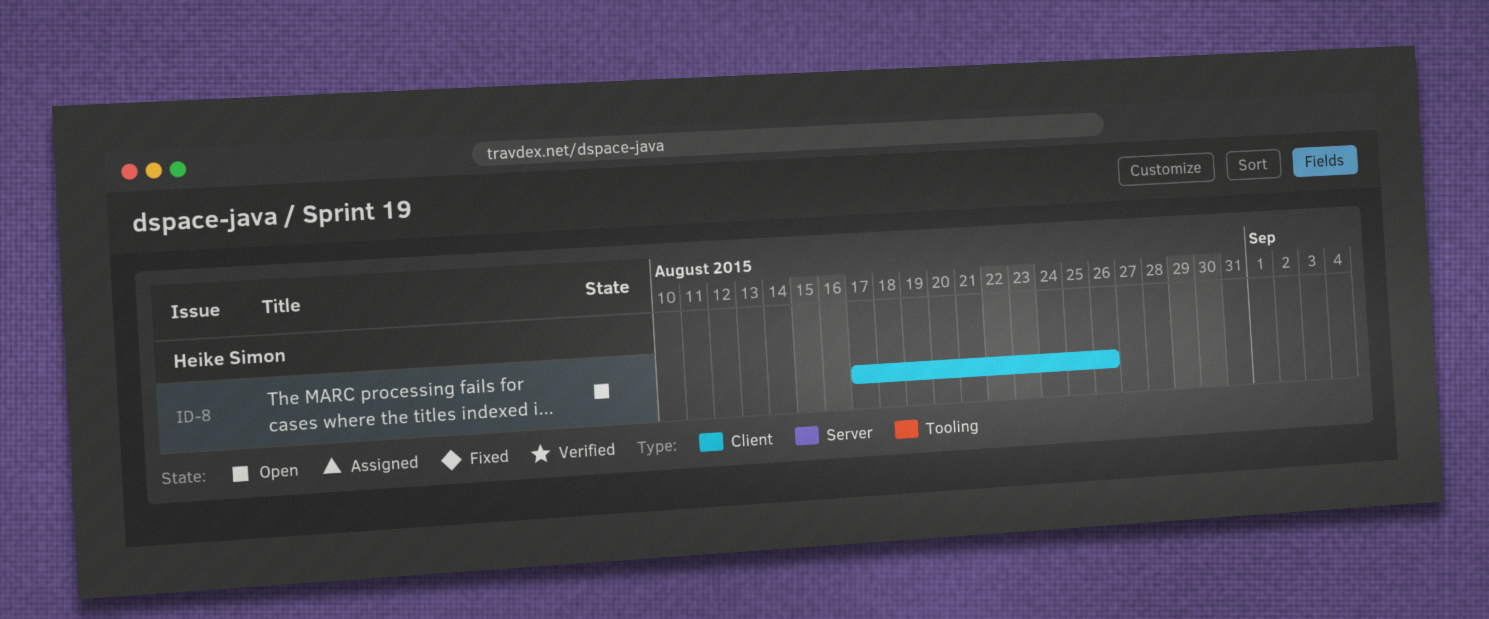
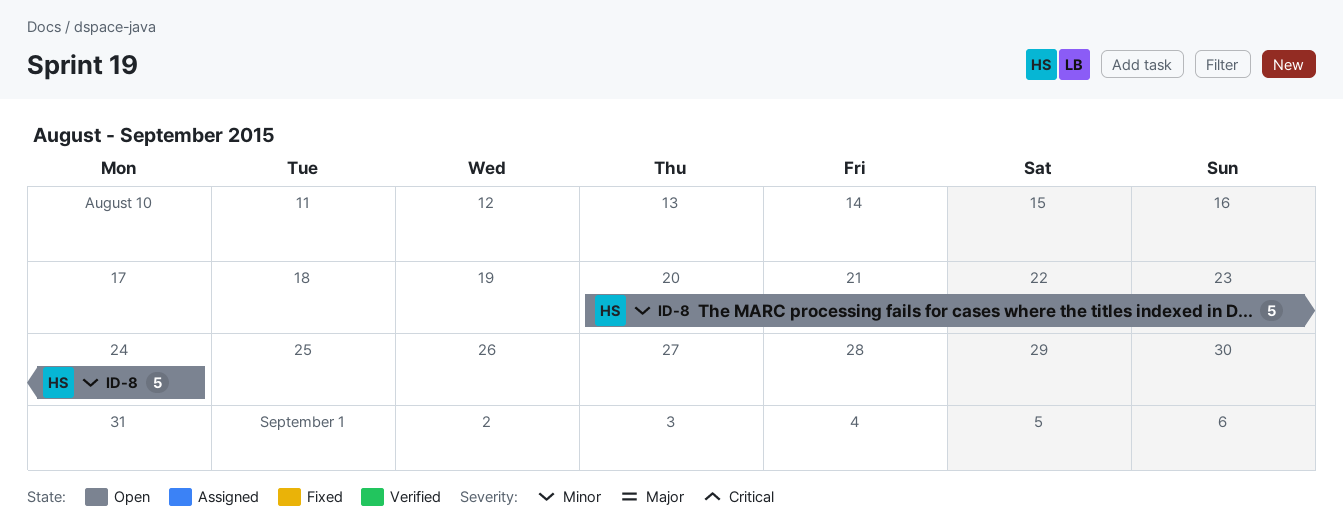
ID-8, start: Aug 17 -> Aug 20
ID-8, due: Aug 26 -> Aug 24

